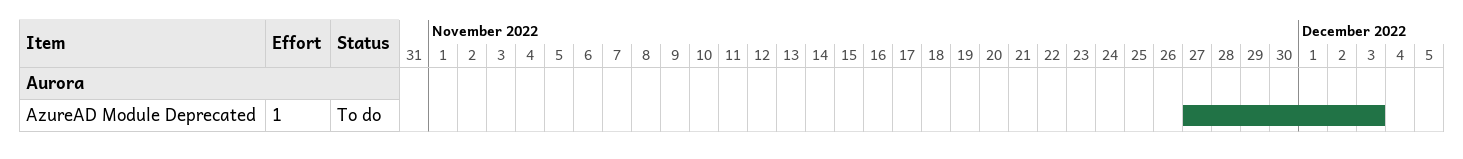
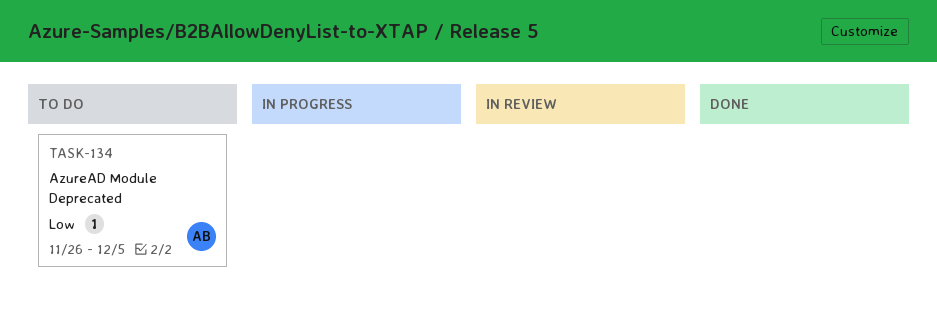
AzureAD Module Deprecated, start: Nov 27 -> Nov 26
AzureAD Module Deprecated, due: Dec 3 -> Dec 5

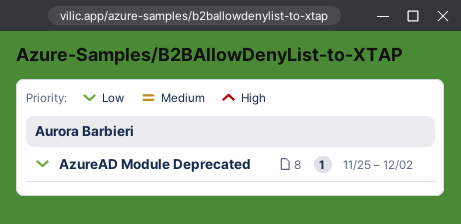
AzureAD Module Deprecated, start: Nov 26 -> Nov 25
AzureAD Module Deprecated, due: Dec 5 -> Dec 2

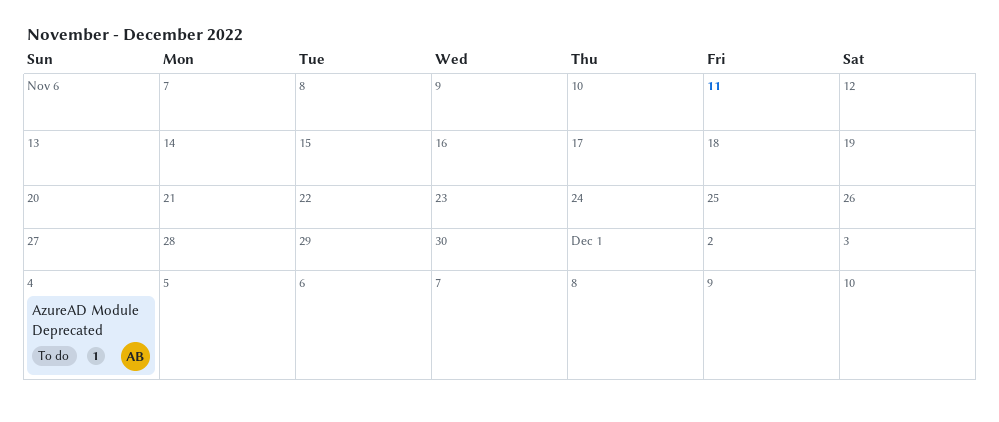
AzureAD Module Deprecated, due: Dec 2 -> Dec 4

